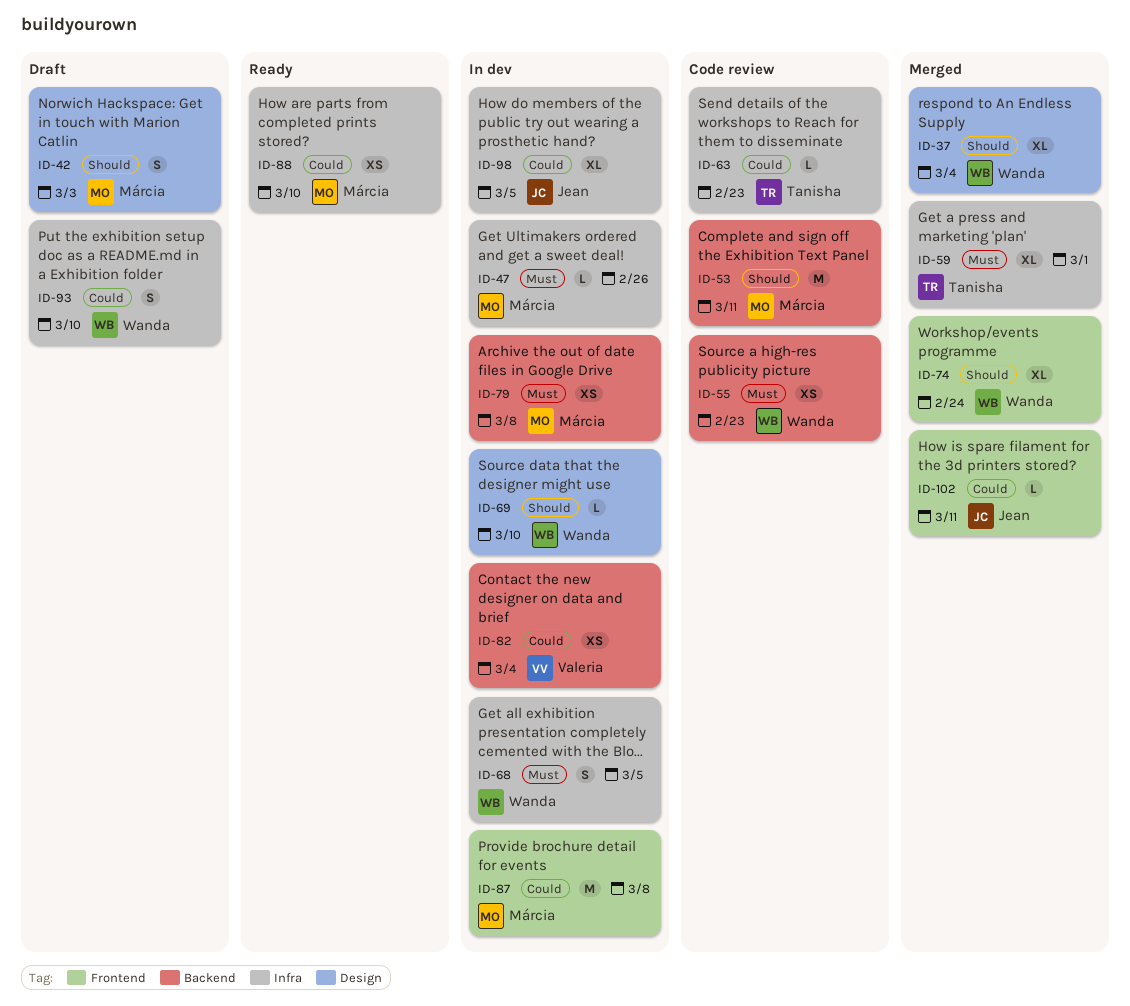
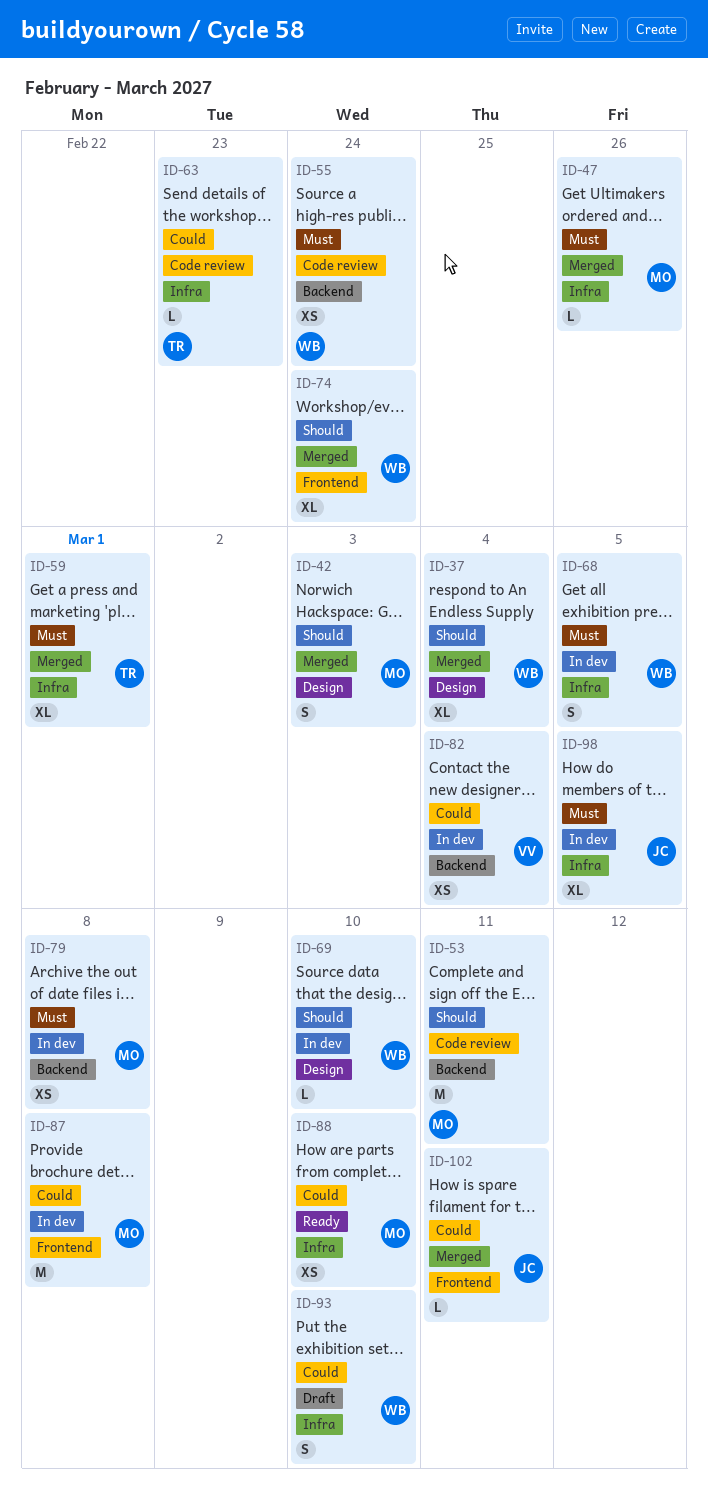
ID-42, status: Draft -> Merged
ID-47, status: In dev -> Merged
ID-55, due: Feb 23 -> Feb 24
ID-98, priority: Could -> Must

